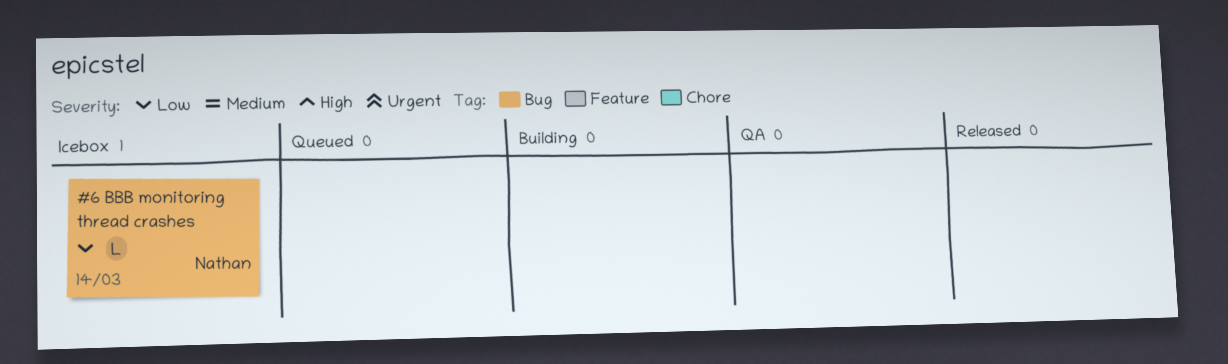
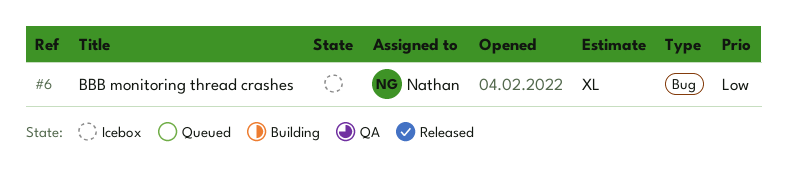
#6, estimate: L -> XL

